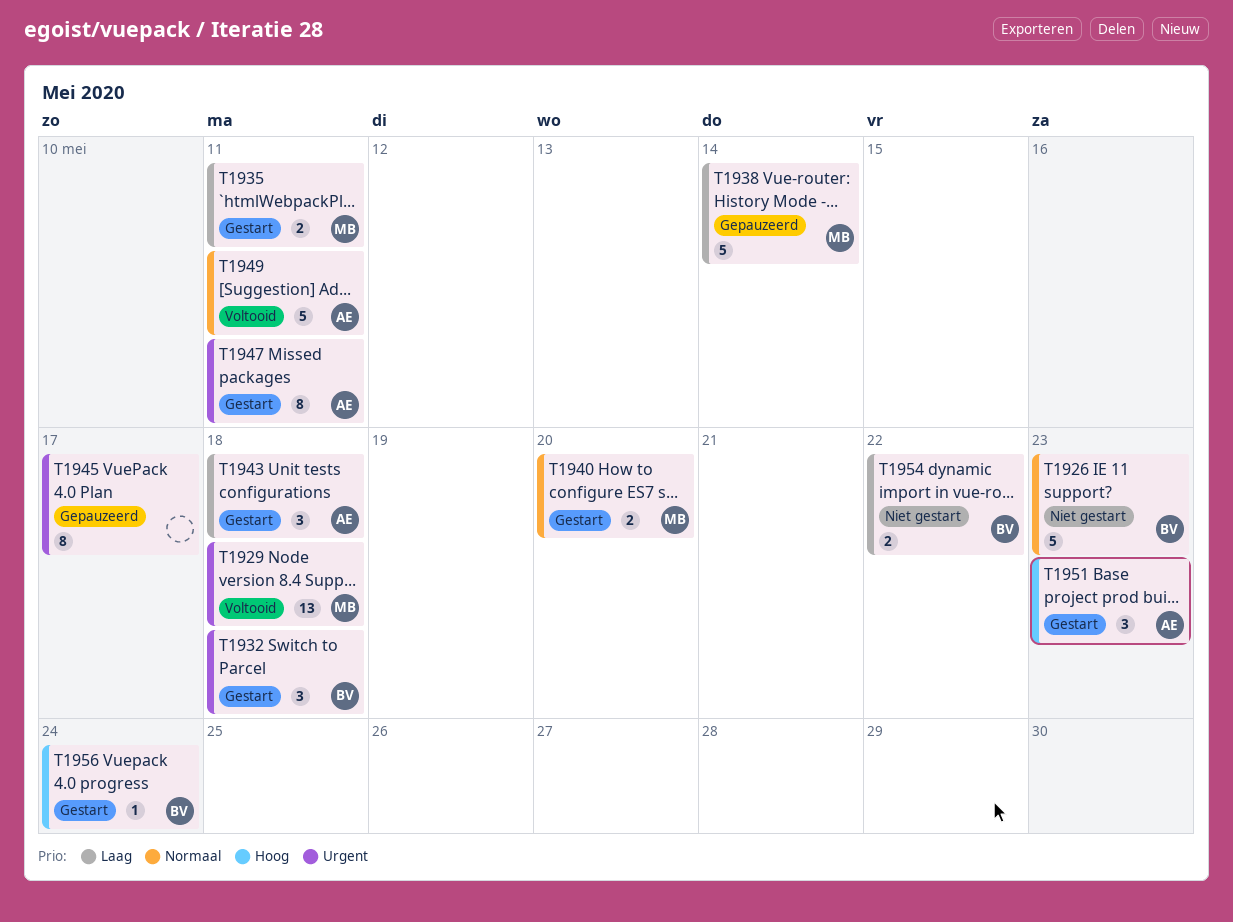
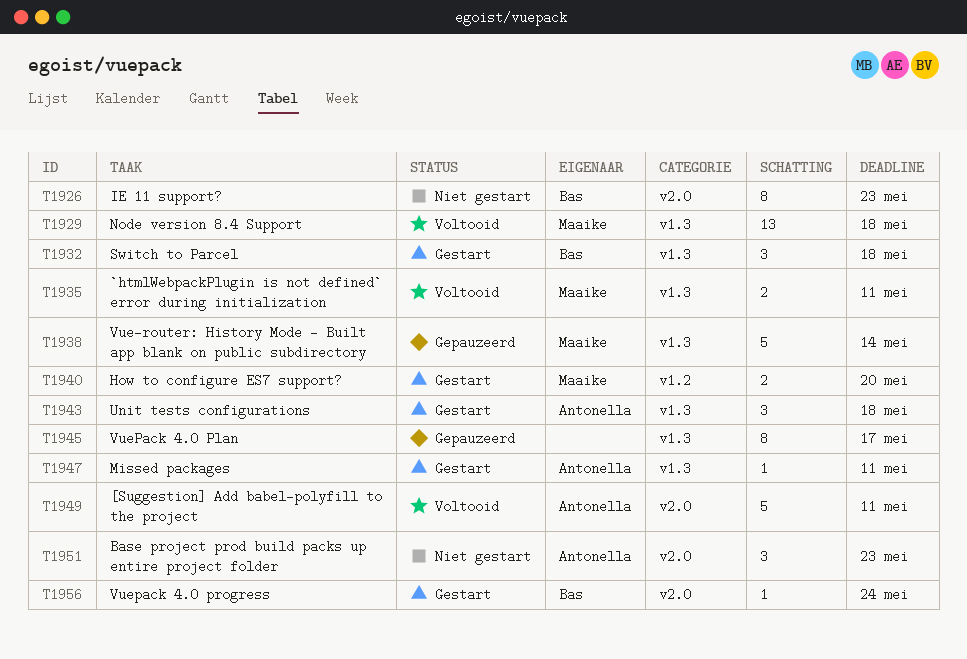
T1926, estimate: 5 -> 8
T1935, status: Gestart -> Voltooid
T1947, estimate: 8 -> 1
T1951, status: Gestart -> Niet gestart
T1954: present -> none

